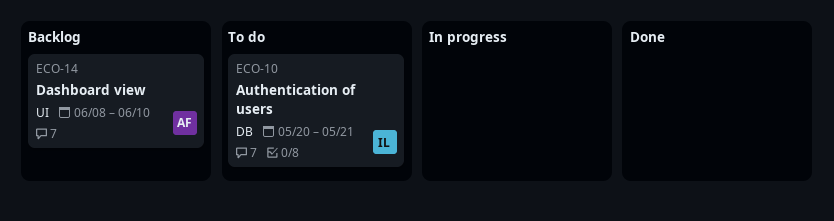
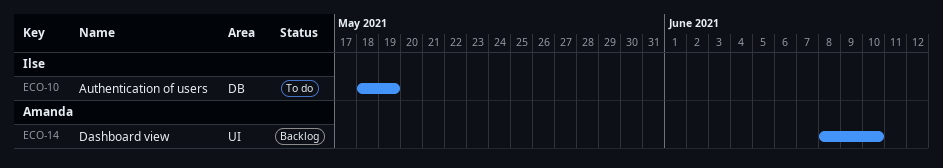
ECO-10, start: May 20 -> May 18
ECO-10, due: May 21 -> May 19

